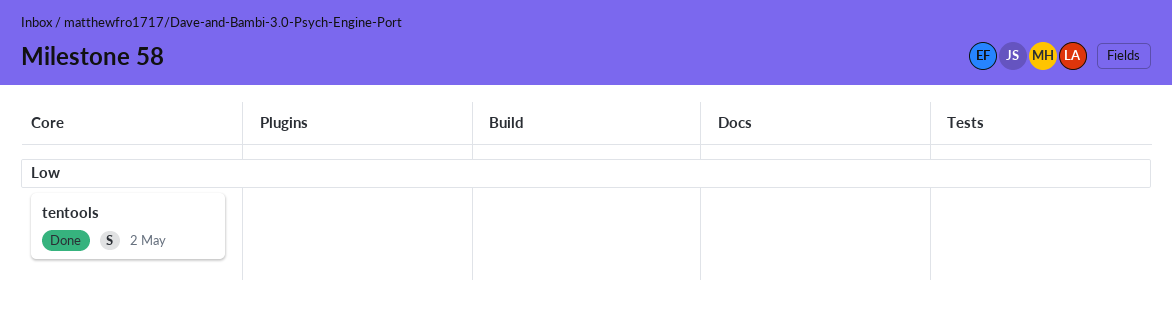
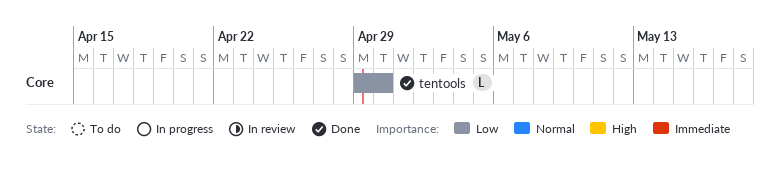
tentools, estimate: S -> L
tentools, due: May 2 -> Apr 30

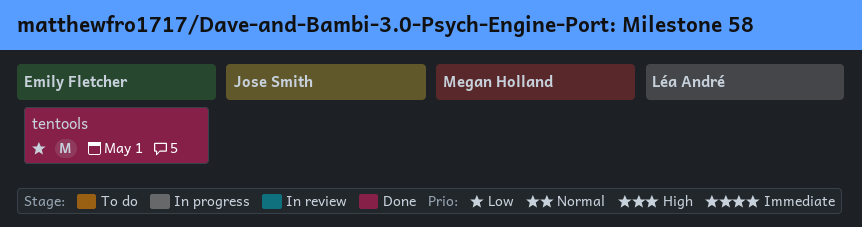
tentools, estimate: L -> M
tentools, due: Apr 30 -> May 1

